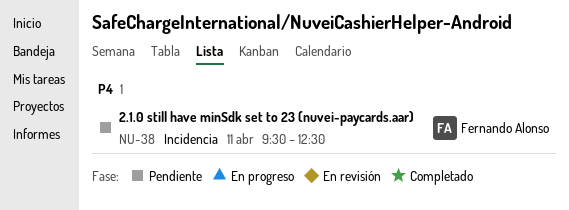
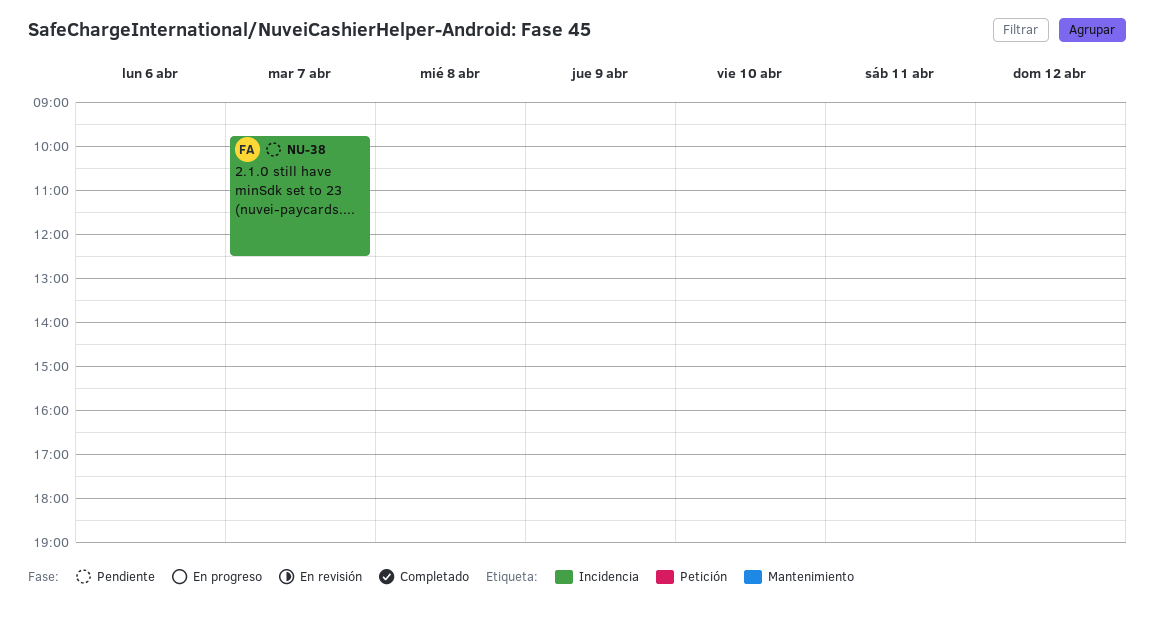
NU-38, day: Apr 11 -> Apr 7
NU-38, begins: 09:30 -> 09:45

